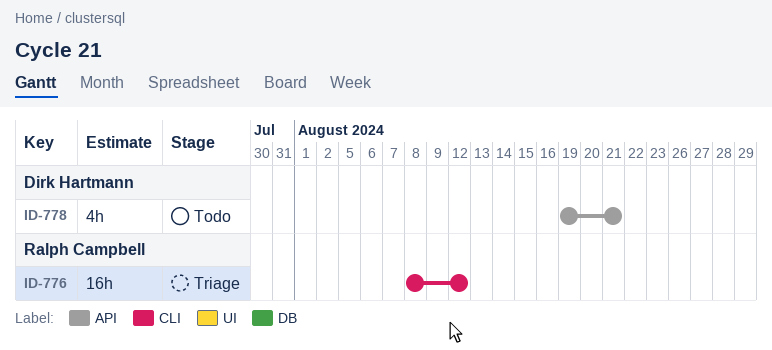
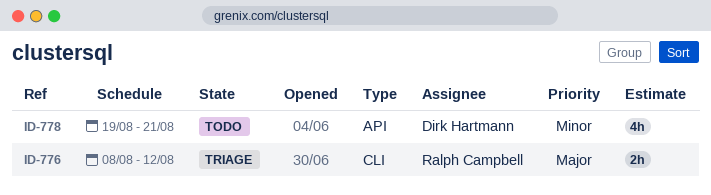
ID-776, estimate: 16h -> 2h

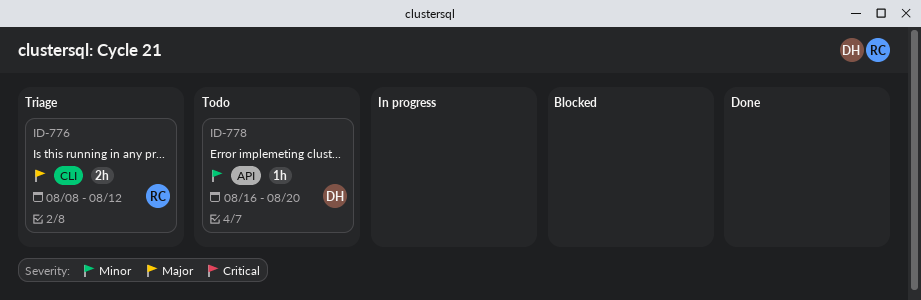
ID-778, estimate: 4h -> 1h
ID-778, start: Aug 19 -> Aug 16
ID-778, due: Aug 21 -> Aug 20

